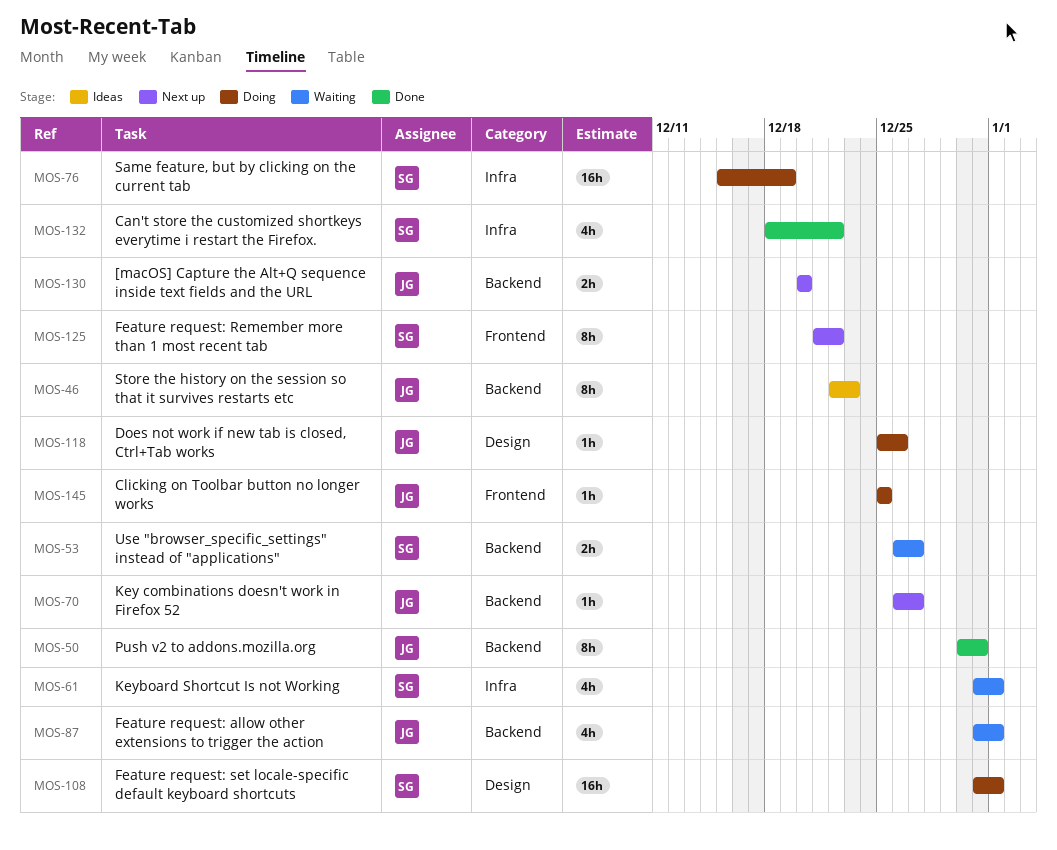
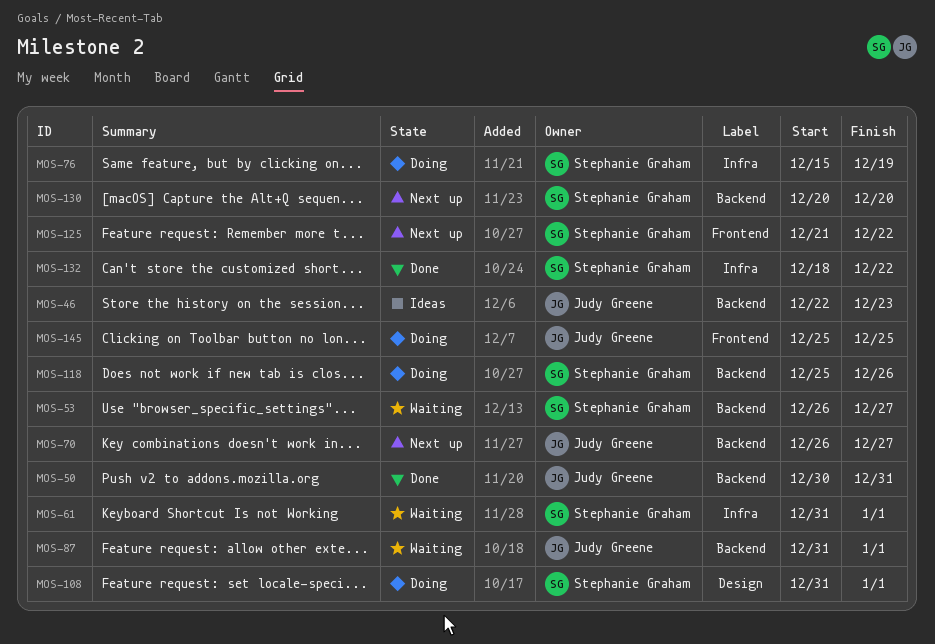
MOS-118, owner: Judy Greene -> Stephanie Graham
MOS-118, label: Design -> Backend
MOS-130, owner: Judy Greene -> Stephanie Graham

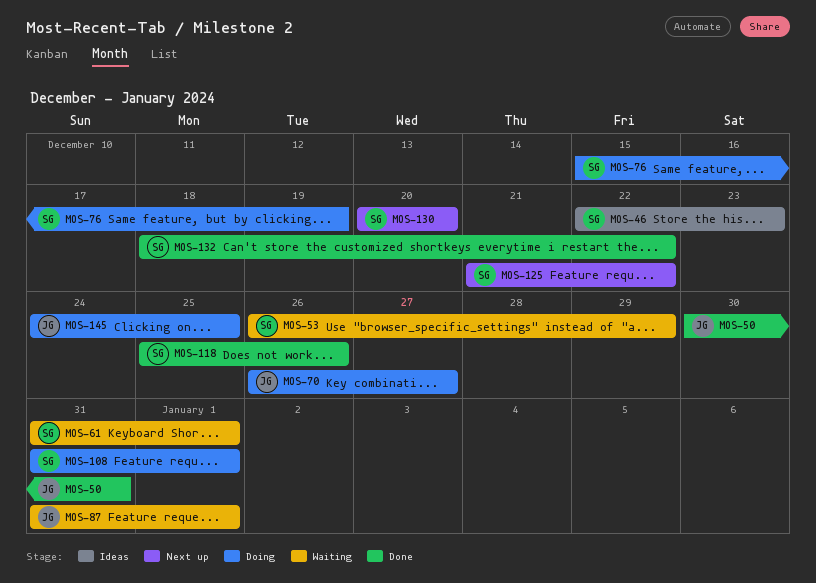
MOS-46, owner: Judy Greene -> Stephanie Graham
MOS-53, due: Dec 27 -> Dec 29
MOS-70, status: Next up -> Doing
MOS-118, status: Doing -> Done
MOS-145, start: Dec 25 -> Dec 24

